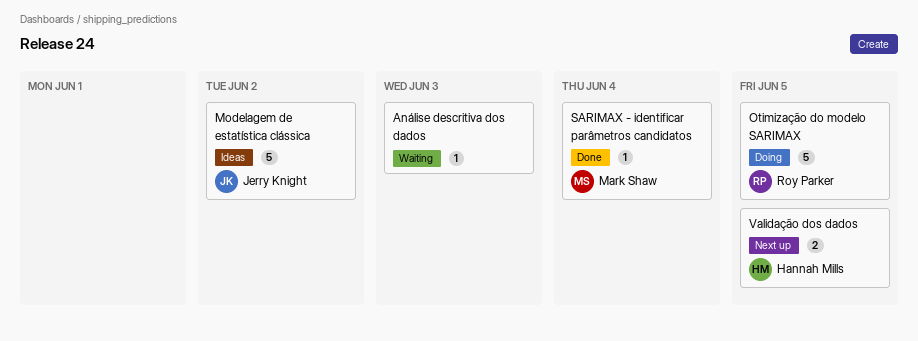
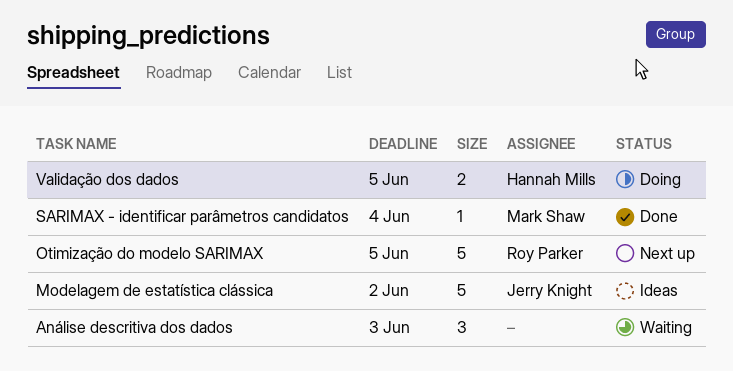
Análise descritiva dos dados, estimate: 1 -> 3
Otimização do modelo SARIMAX, status: Doing -> Next up
Validação dos dados, status: Next up -> Doing

